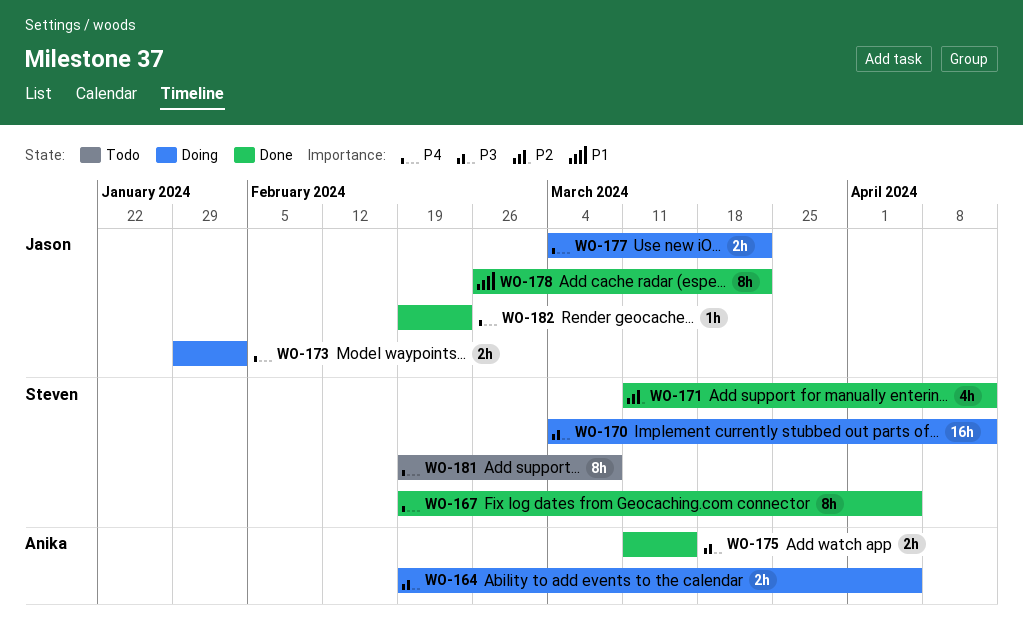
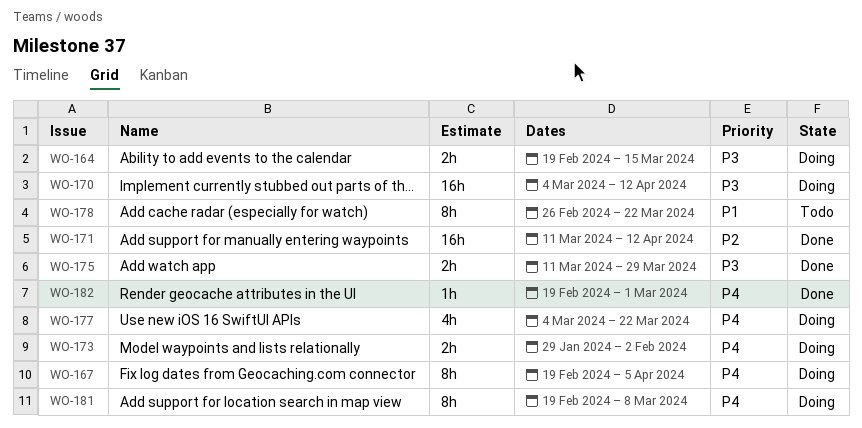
WO-164, due: Apr 5 -> Mar 15
WO-167, status: Done -> Doing
WO-171, estimate: 4h -> 16h
WO-175, due: Mar 15 -> Mar 29
WO-177, estimate: 2h -> 4h
WO-178, status: Done -> Todo
WO-181, status: Todo -> Doing
WO-182, due: Feb 23 -> Mar 1

